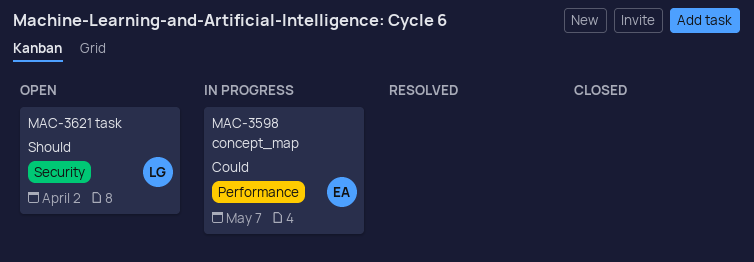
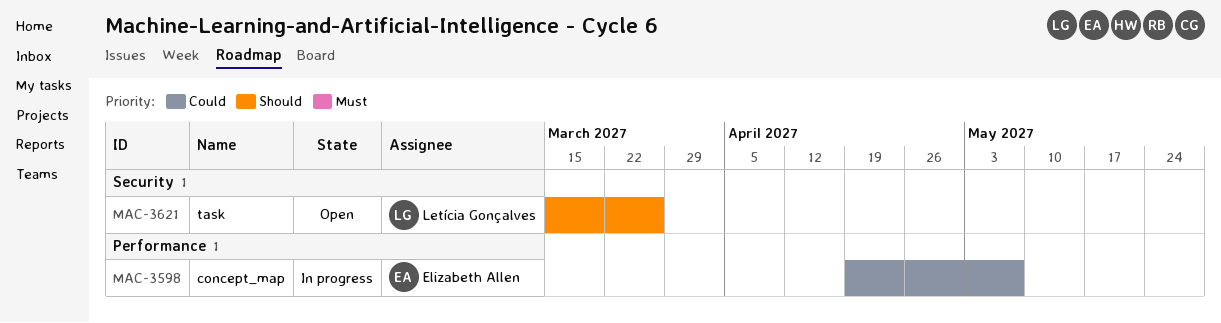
MAC-3621, due: Apr 2 -> Mar 26

